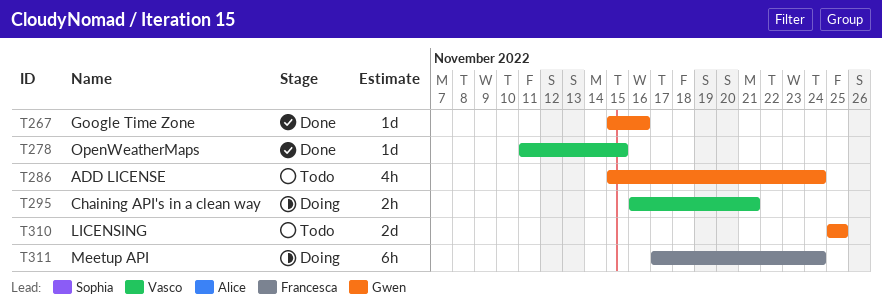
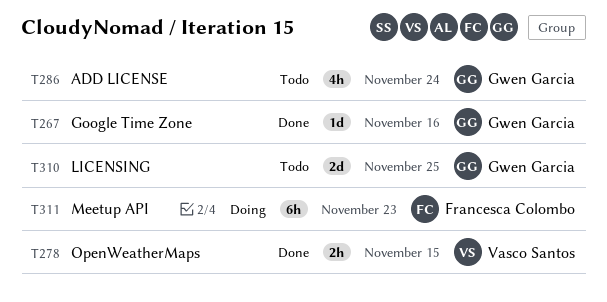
T278, estimate: 1d -> 2h
T295: present -> none
T311, due: Nov 24 -> Nov 23

